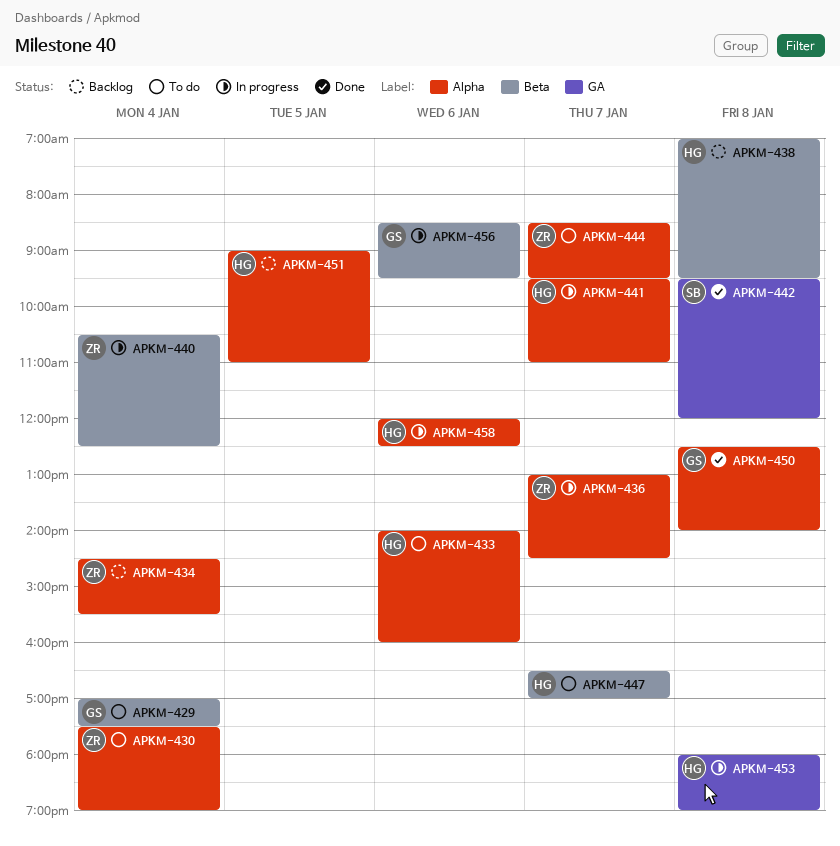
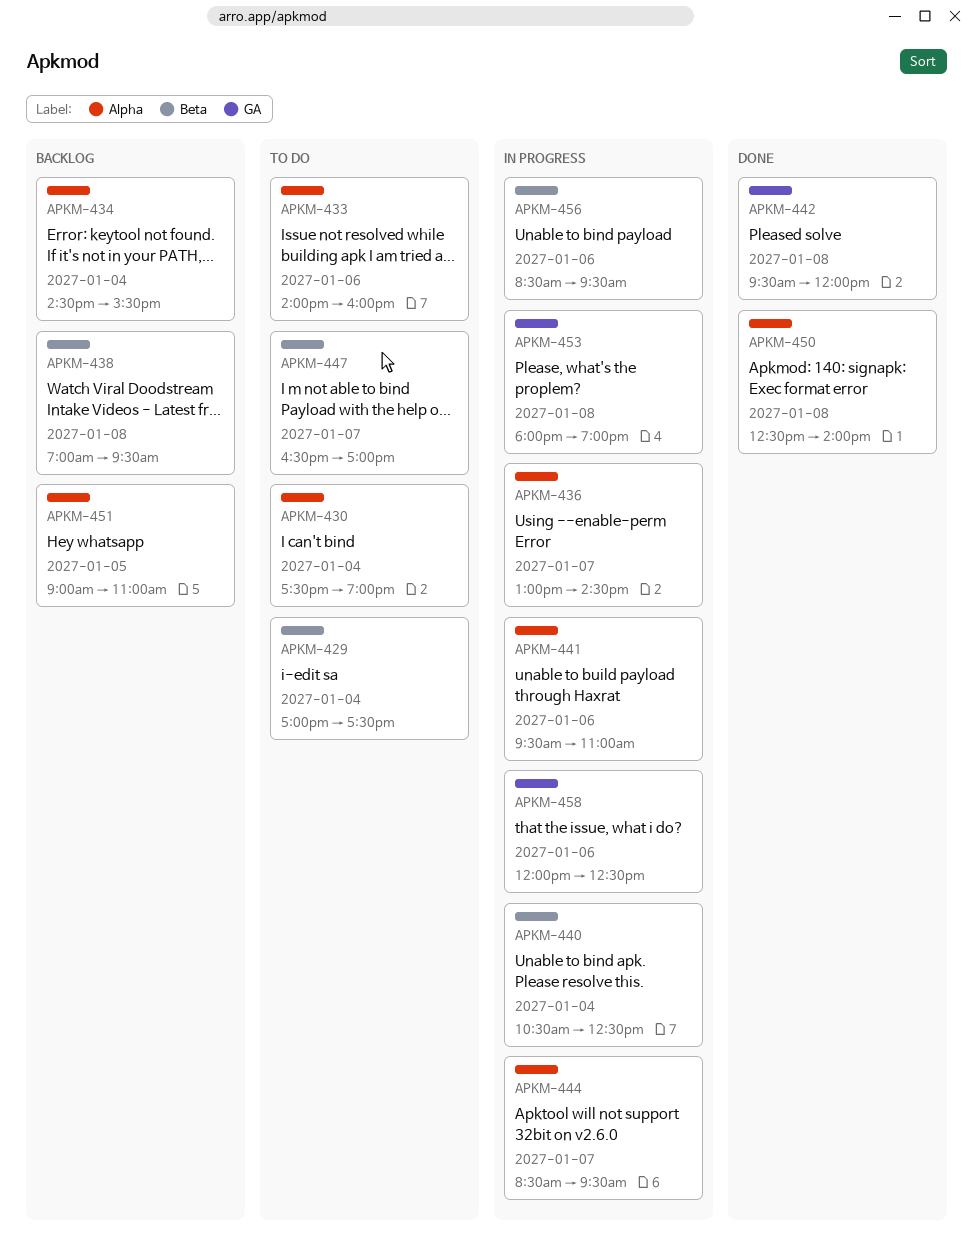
APKM-441, day: Jan 7 -> Jan 6
APKM-444, status: To do -> In progress
APKM-458, label: Alpha -> GA

